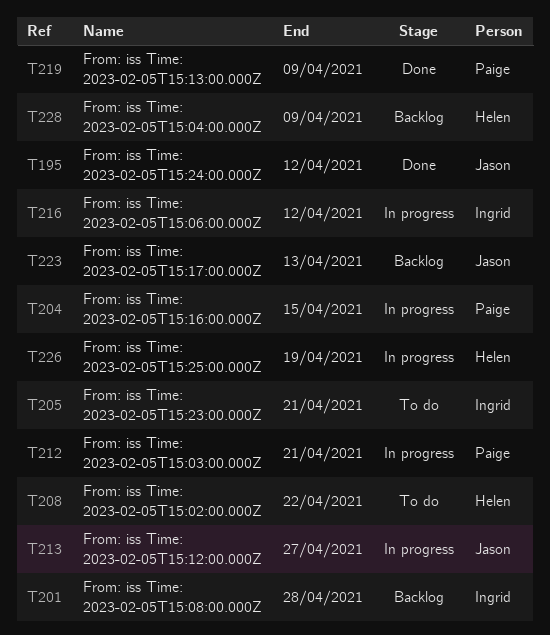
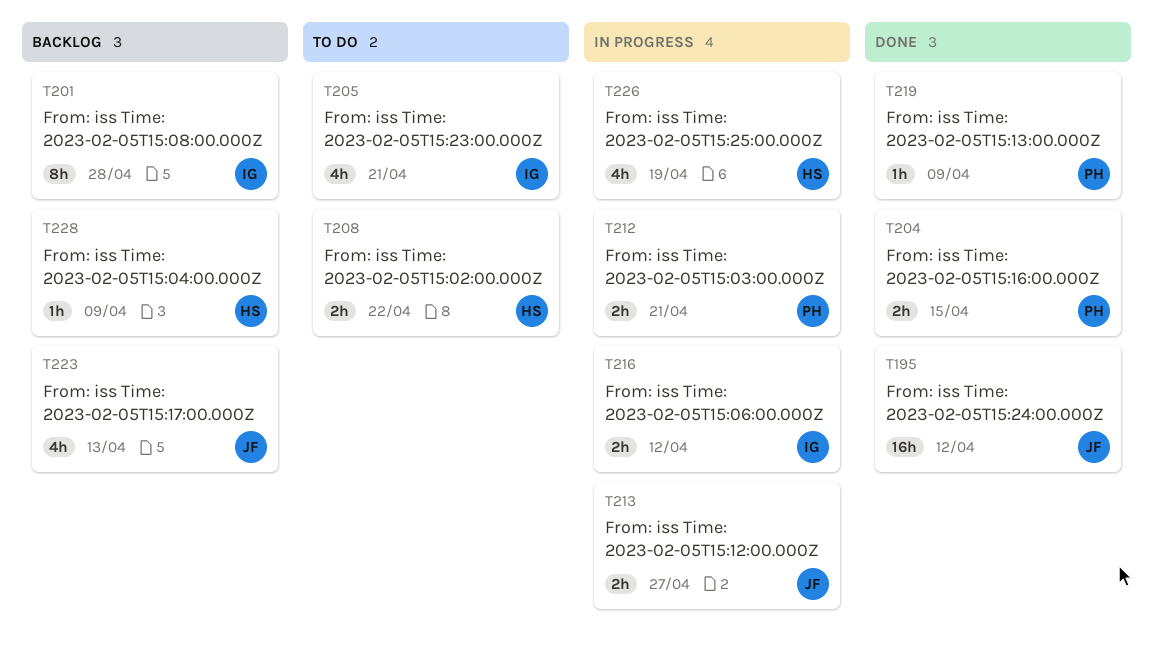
T204, status: In progress -> Done

